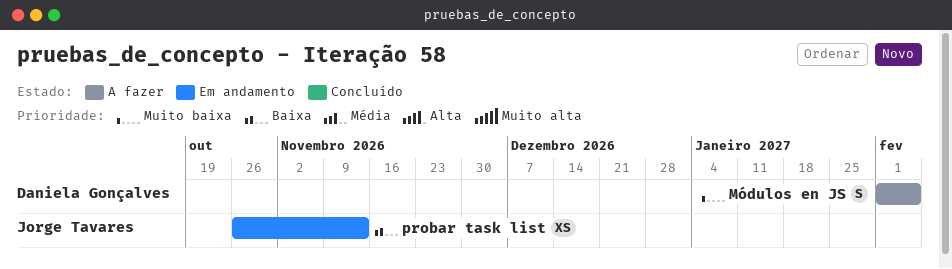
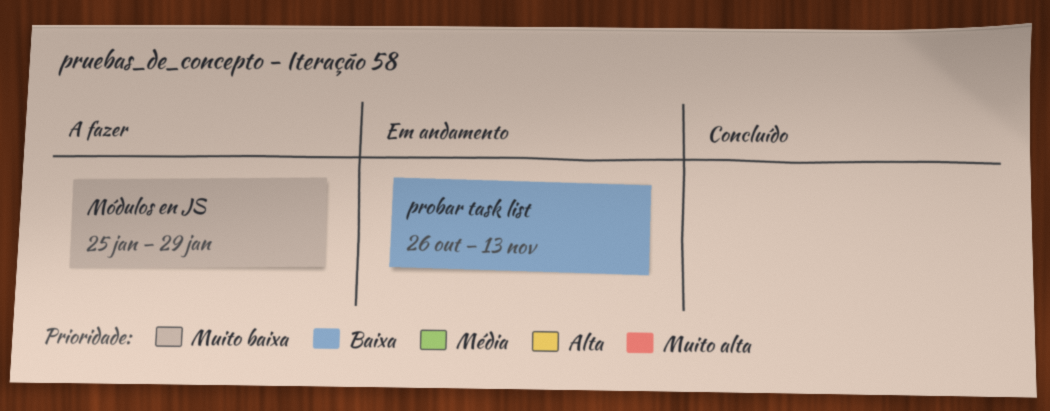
Módulos en JS, start: Feb 1 -> Jan 25
Módulos en JS, due: Feb 5 -> Jan 29

